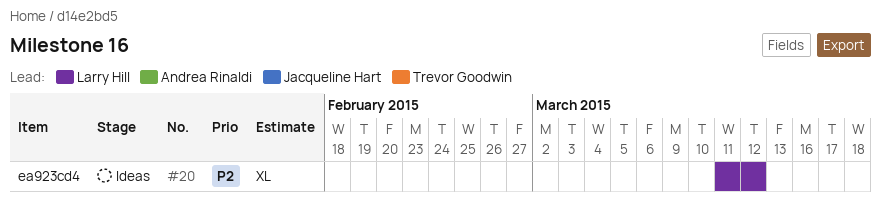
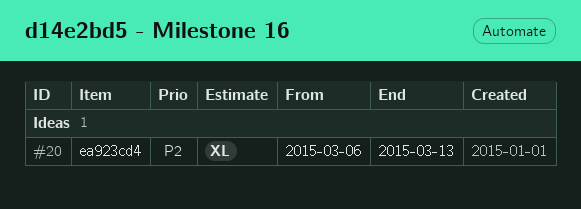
#20, start: Mar 11 -> Mar 6
#20, due: Mar 12 -> Mar 13

